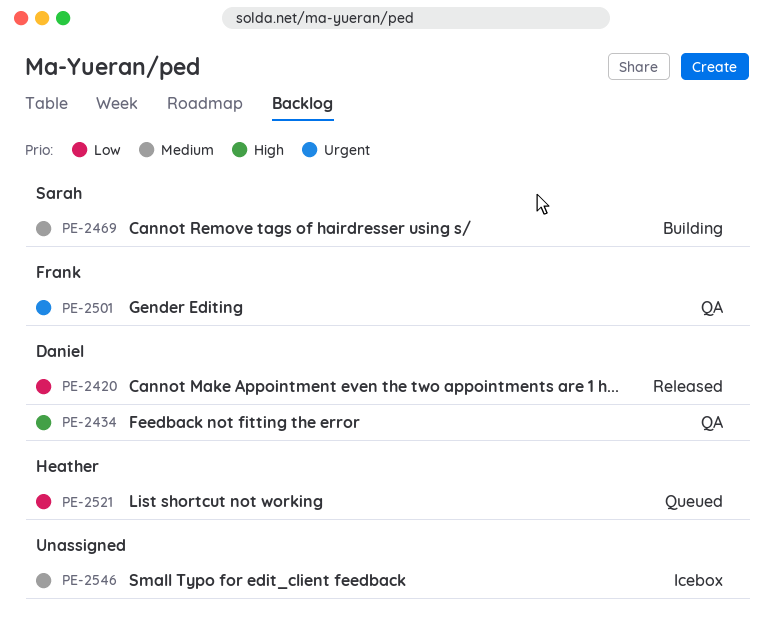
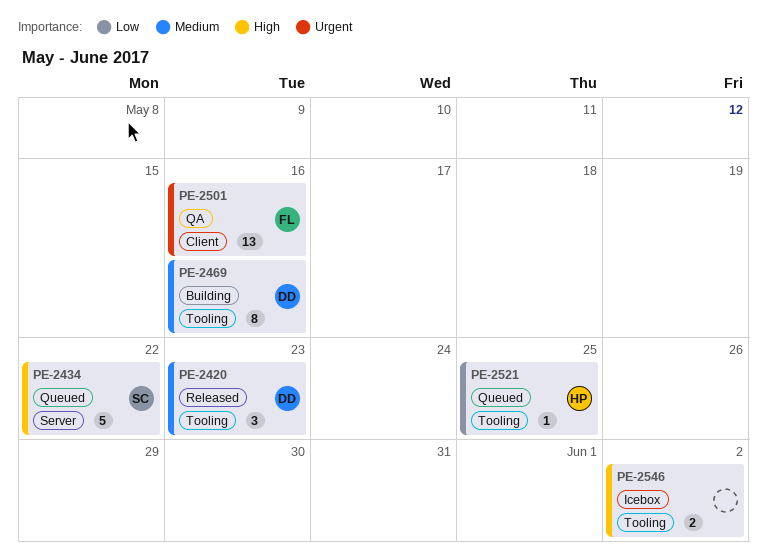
PE-2420, priority: Low -> Medium
PE-2434, status: QA -> Queued
PE-2434, owner: Daniel -> Sarah
PE-2469, owner: Sarah -> Daniel
PE-2546, priority: Medium -> High

